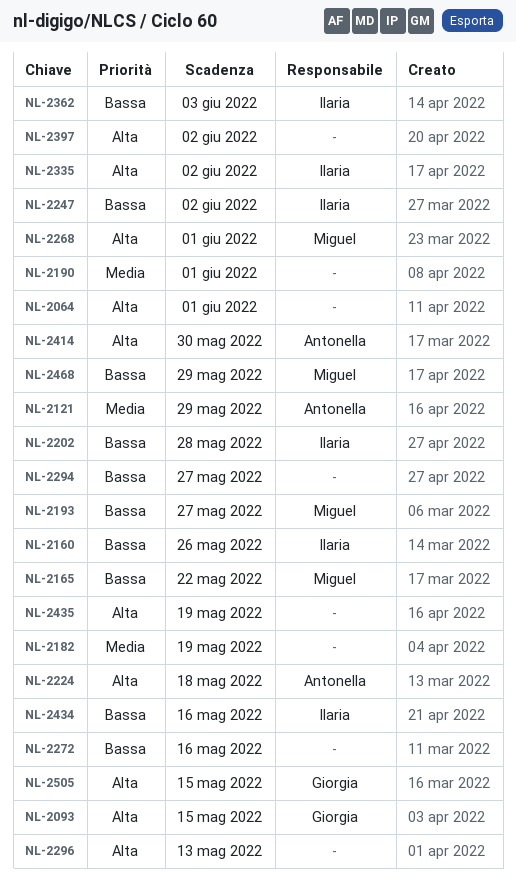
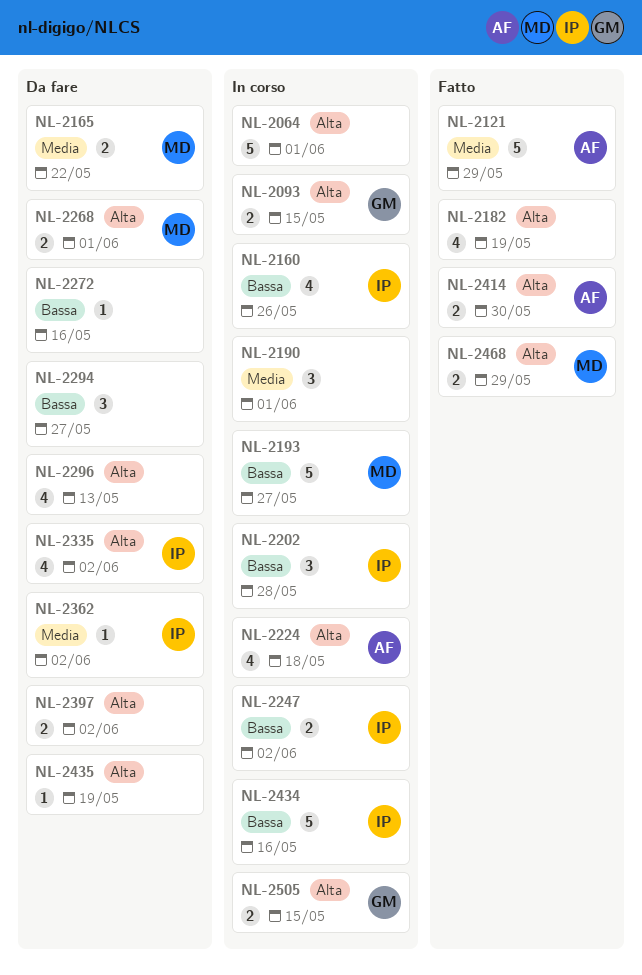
NL-2165, priority: Bassa -> Media
NL-2182, priority: Media -> Alta
NL-2362, priority: Bassa -> Media
NL-2362, due: Jun 3 -> Jun 2
NL-2468, priority: Bassa -> Alta

